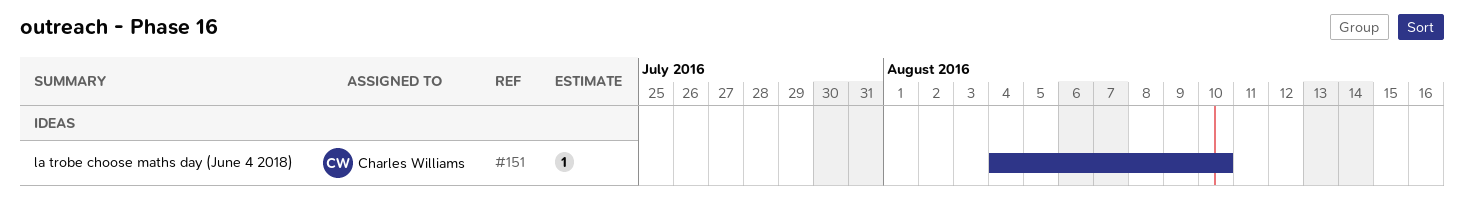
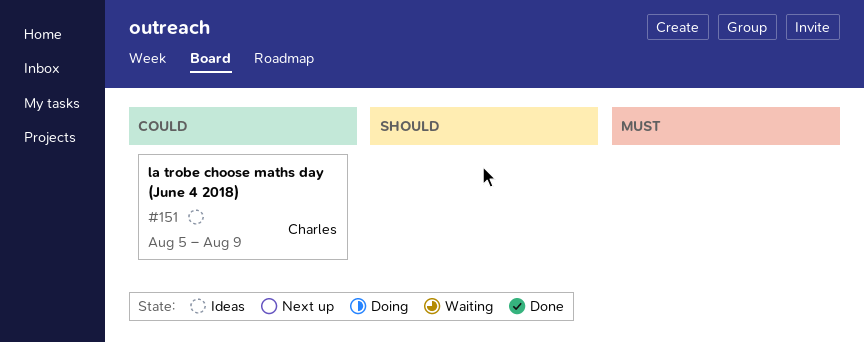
#151, start: Aug 4 -> Aug 5
#151, due: Aug 10 -> Aug 9

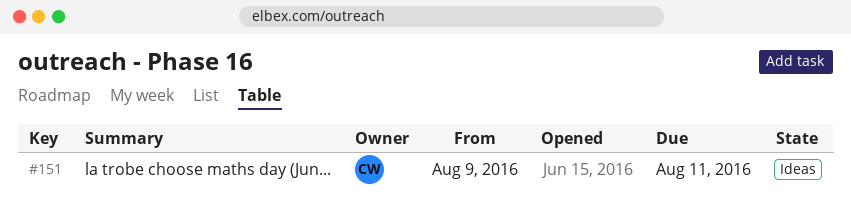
#151, start: Aug 5 -> Aug 9
#151, due: Aug 9 -> Aug 11

